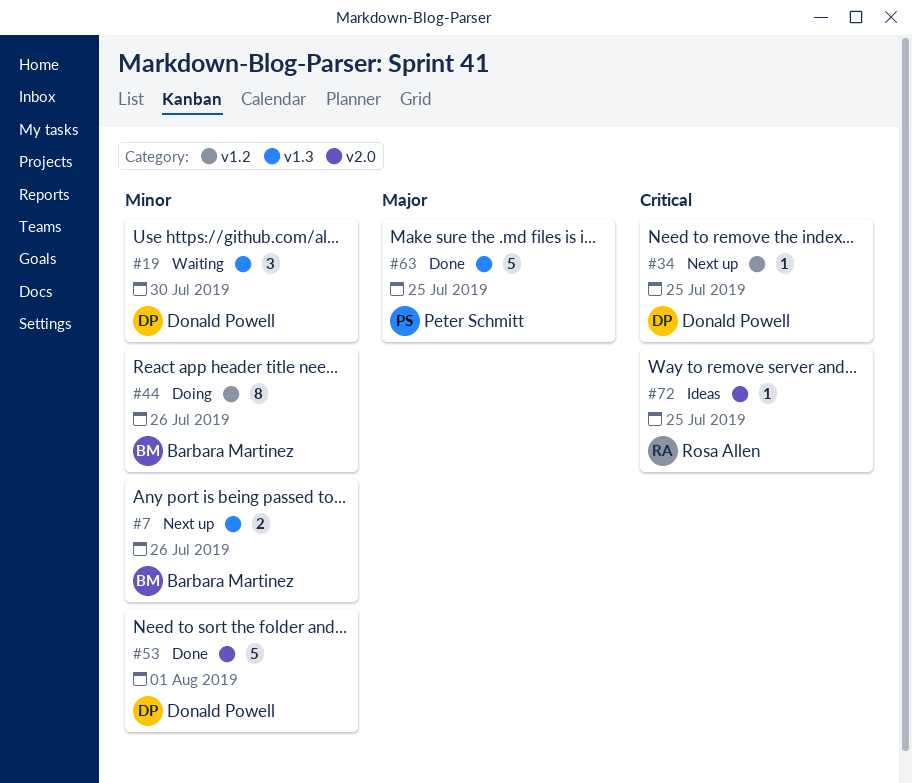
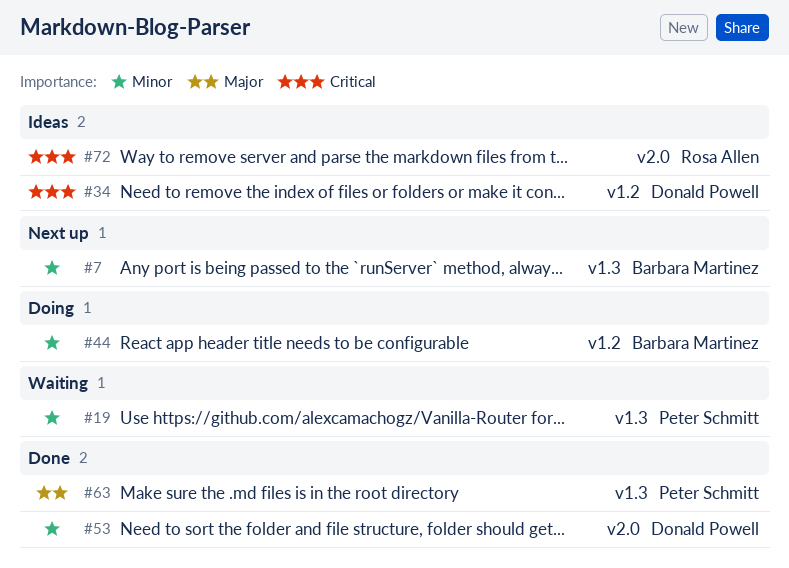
#19, owner: Donald Powell -> Peter Schmitt
#34, status: Next up -> Ideas

